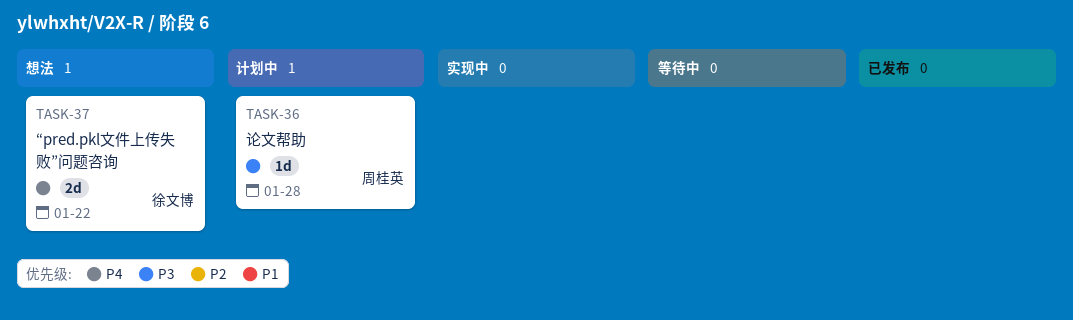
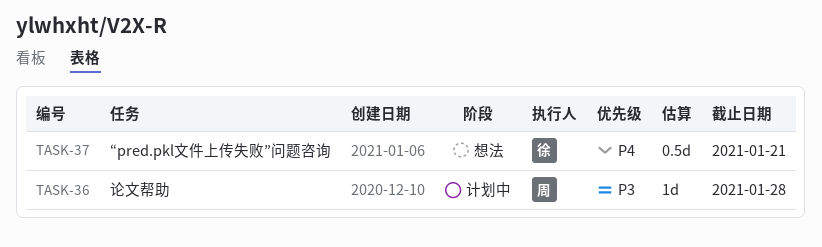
TASK-37, estimate: 2d -> 0.5d
TASK-37, due: Jan 22 -> Jan 21

